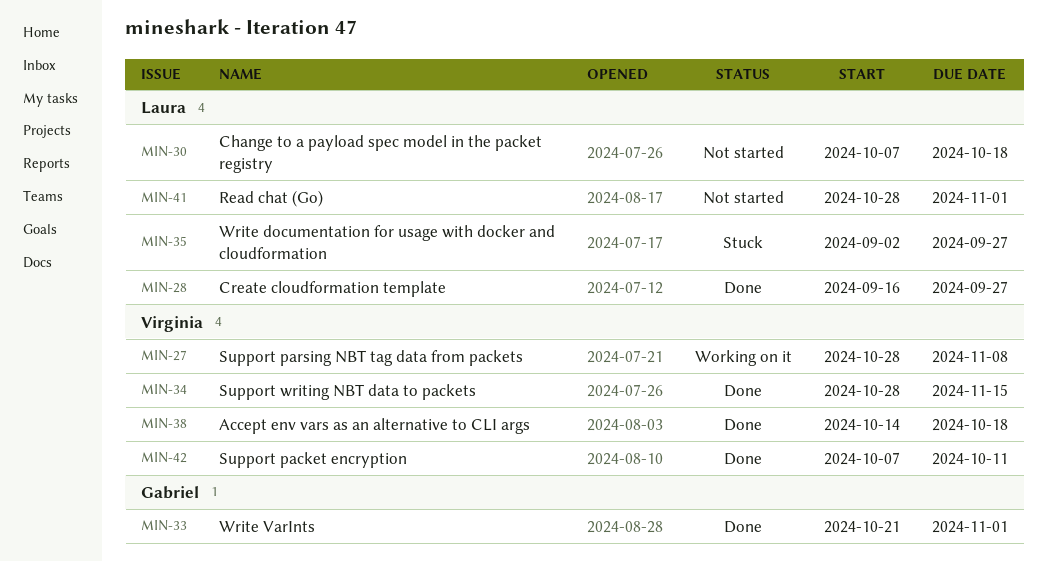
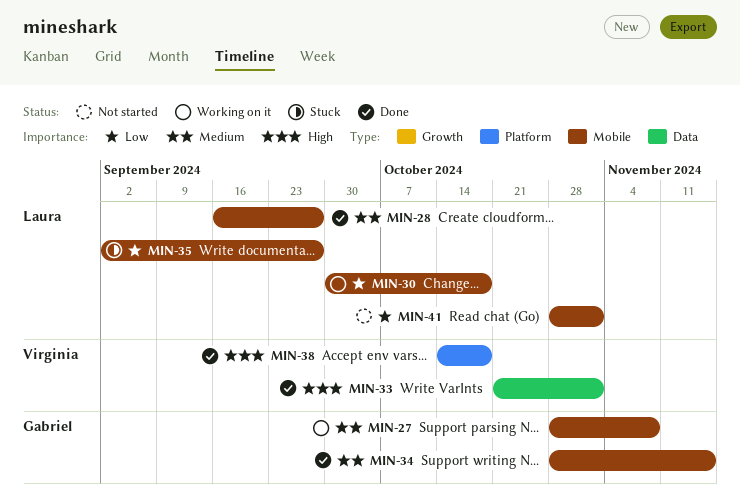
MIN-27, owner: Virginia -> Gabriel
MIN-30, status: Not started -> Working on it
MIN-30, start: Oct 7 -> Sep 30
MIN-33, owner: Gabriel -> Virginia
MIN-34, owner: Virginia -> Gabriel
MIN-42: present -> none

